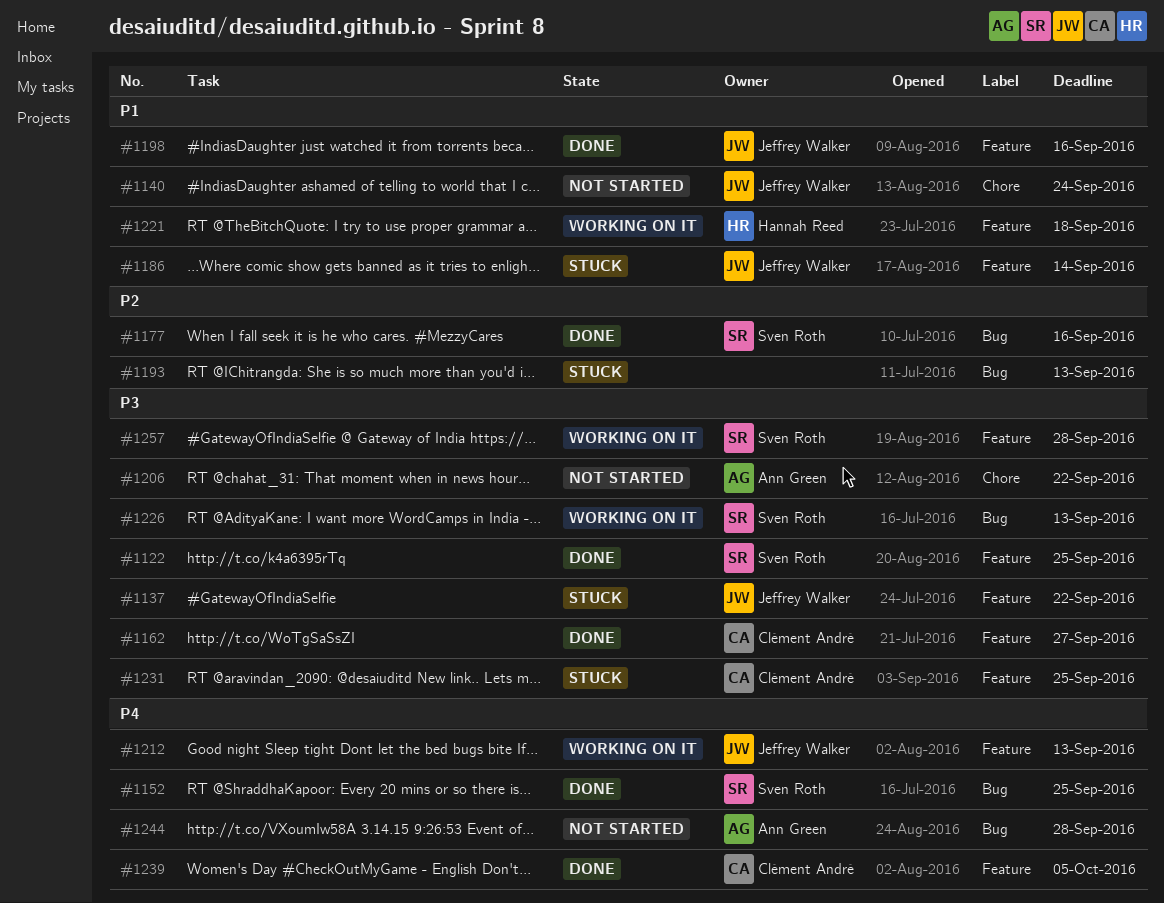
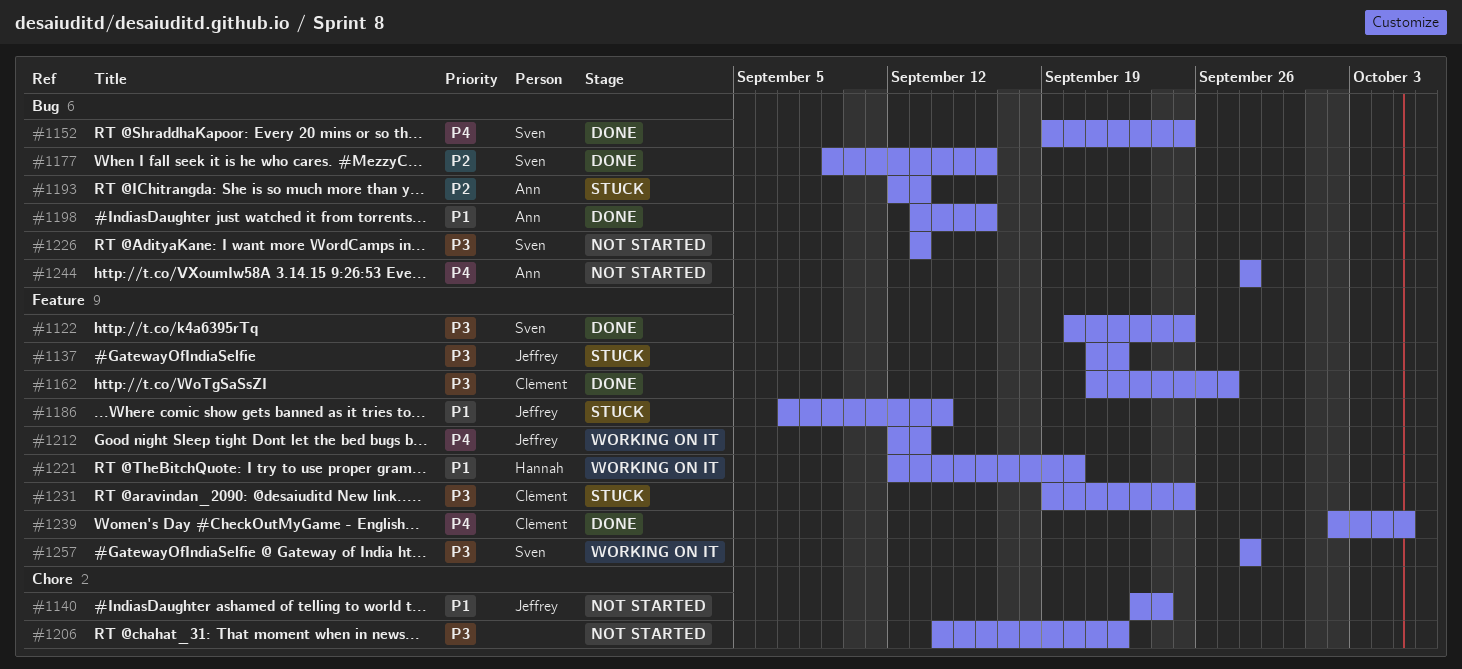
#1193, owner: none -> Ann Green
#1198, owner: Jeffrey Walker -> Ann Green
#1198, label: Feature -> Bug
#1206, owner: Ann Green -> none
#1221, due: Sep 18 -> Sep 20
#1226, status: Working on it -> Not started

